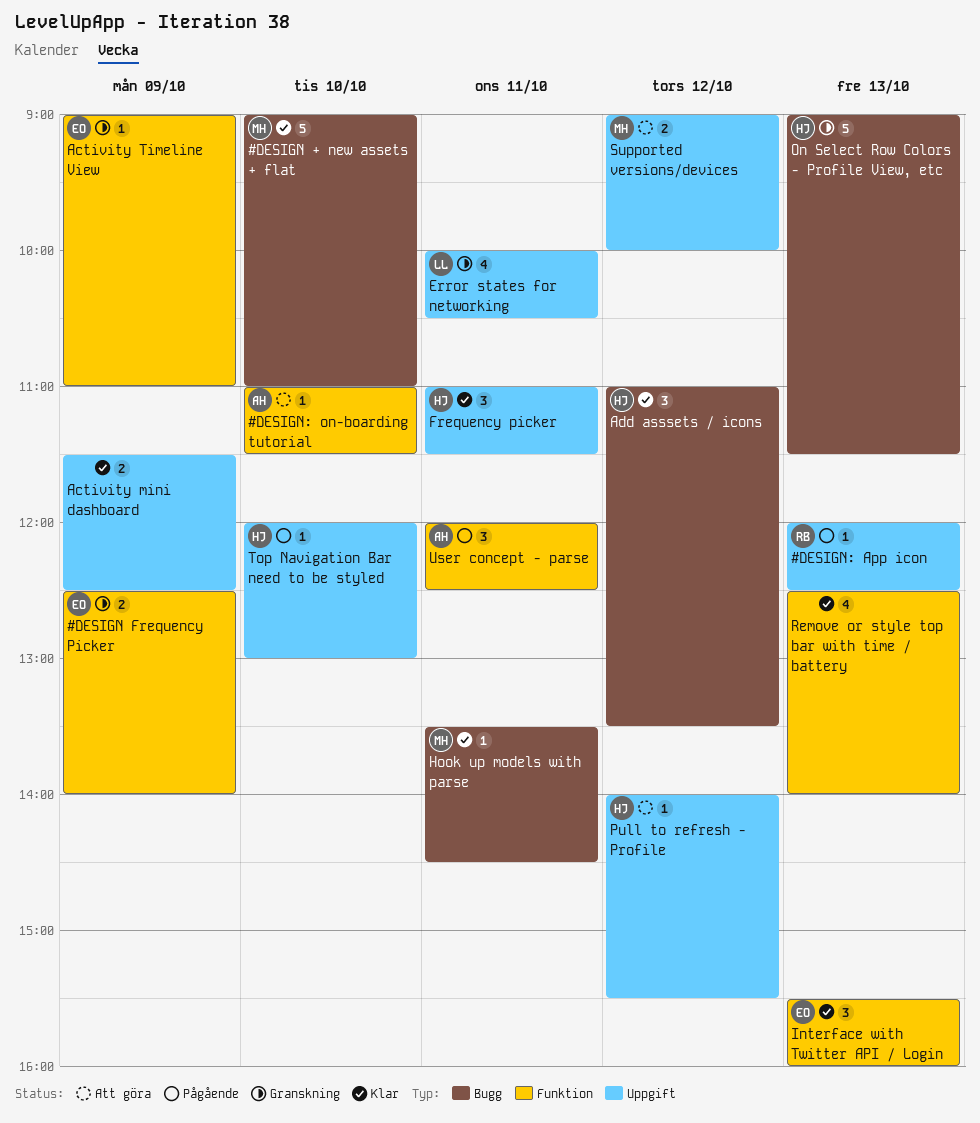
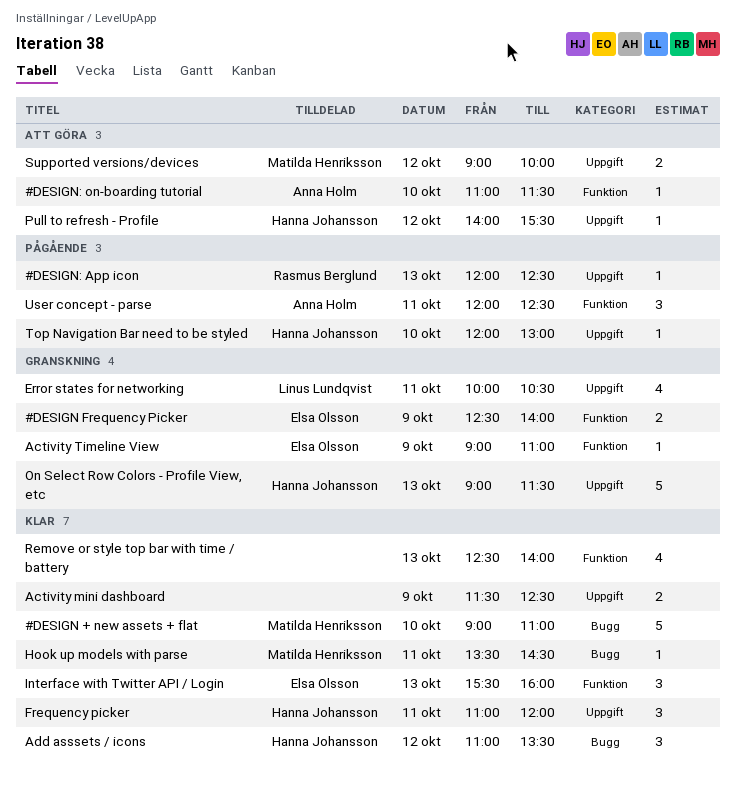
Frequency picker, ends: 11:30 -> 12:00
On Select Row Colors - Profile View, etc, label: Bugg -> Uppgift

